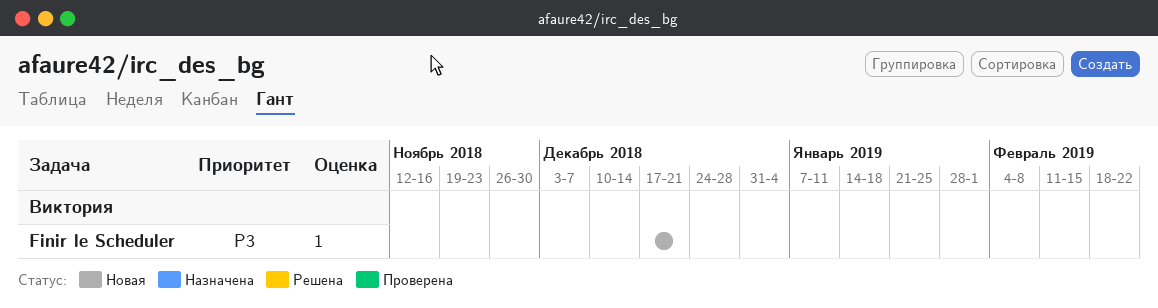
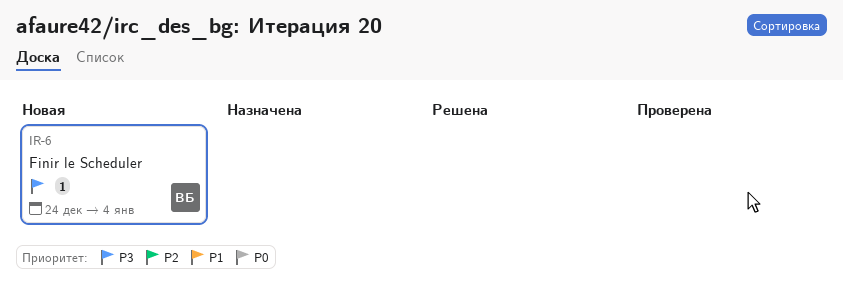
Finir le Scheduler, start: Dec 17 -> Dec 24
Finir le Scheduler, due: Dec 21 -> Jan 4

